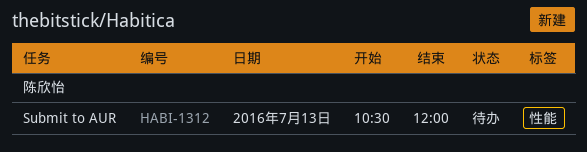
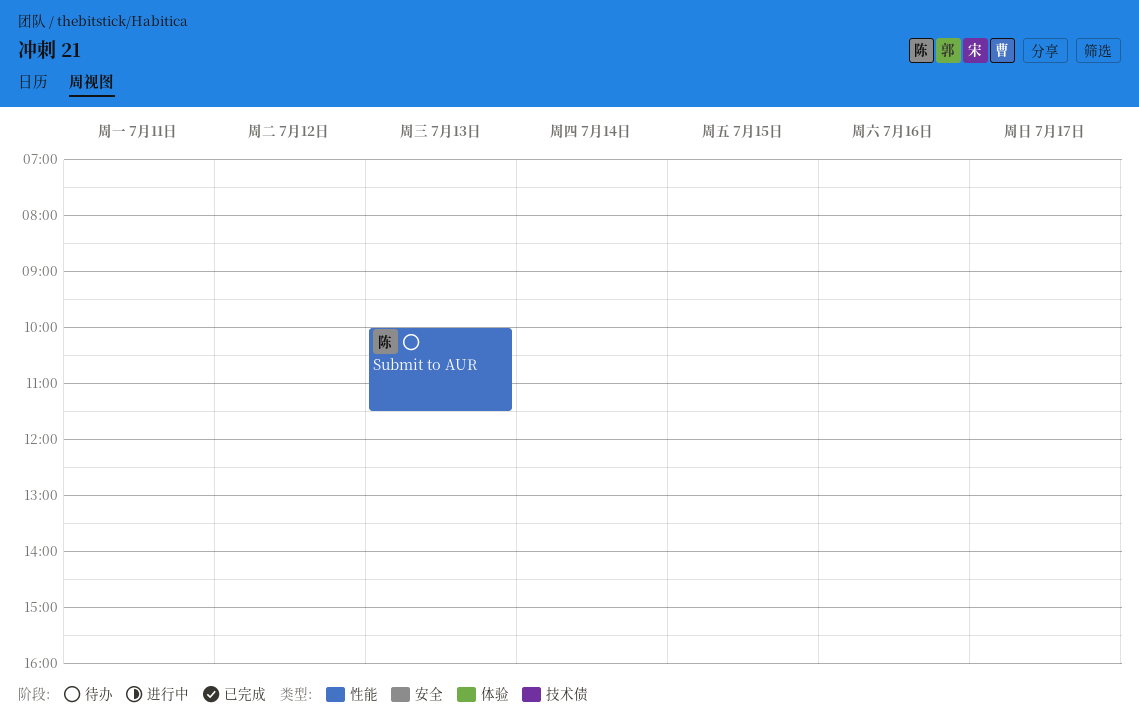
Submit to AUR, begins: 10:30 -> 10:00
Submit to AUR, ends: 12:00 -> 11:30

